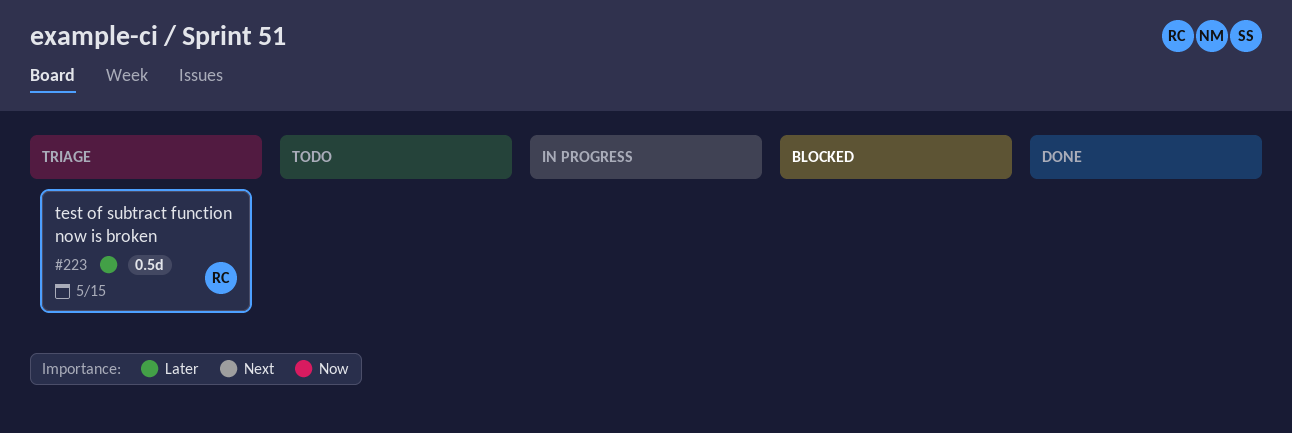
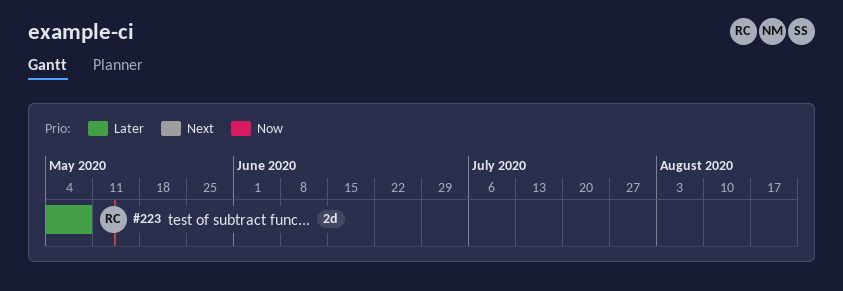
#223, estimate: 0.5d -> 2d
#223, due: May 15 -> May 8

